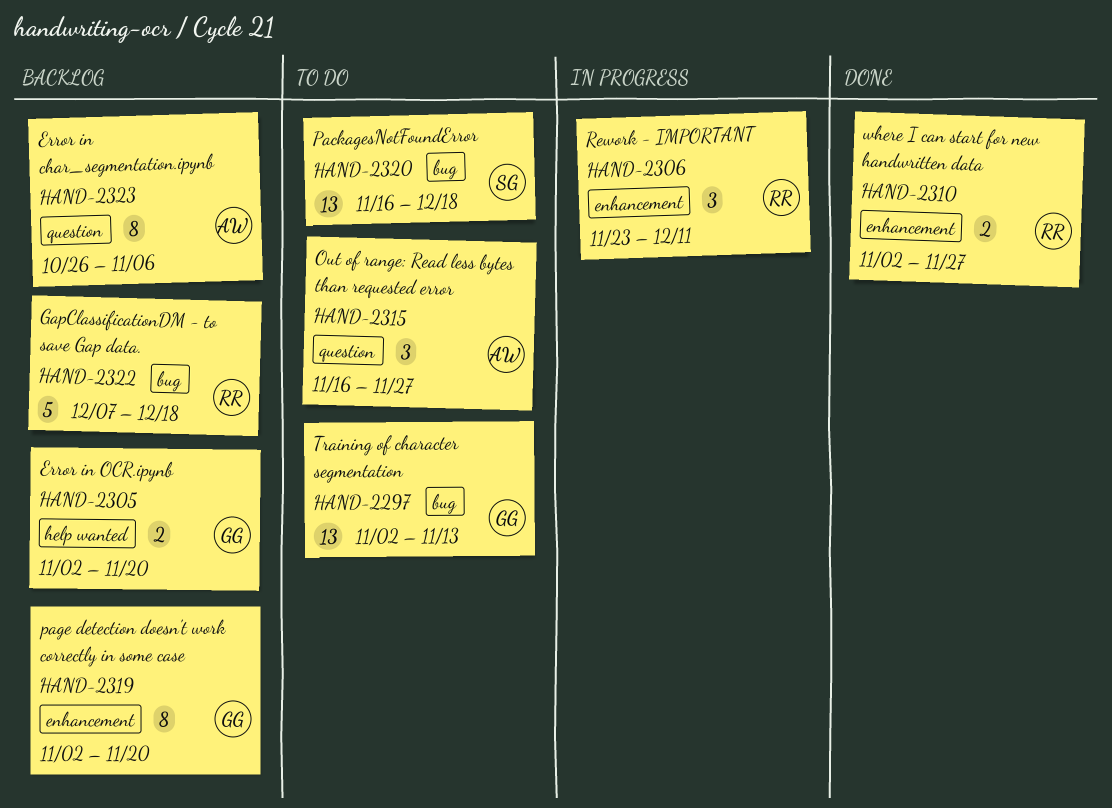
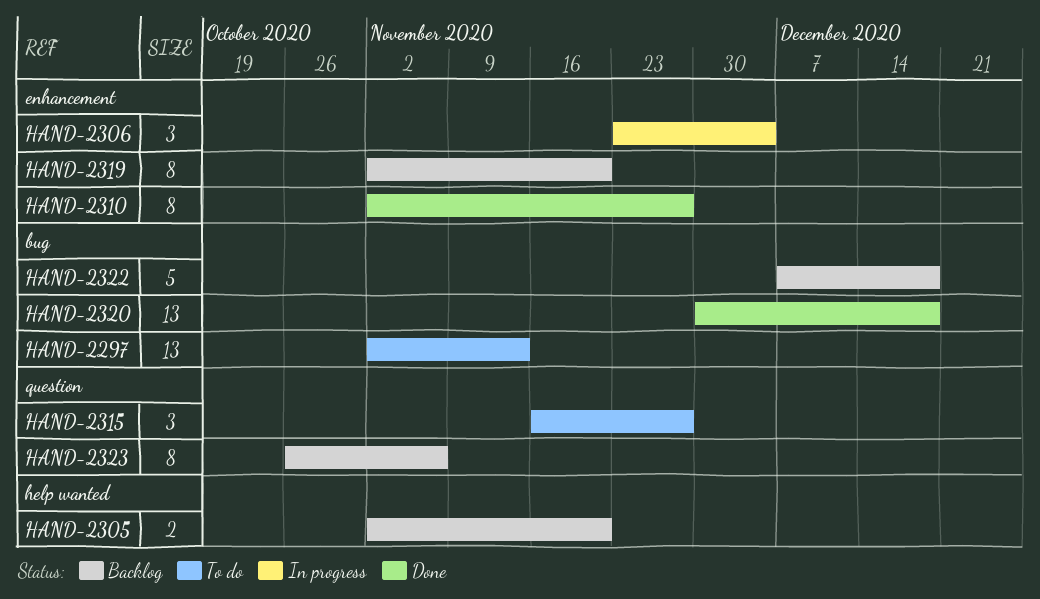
HAND-2306, due: Dec 11 -> Dec 4
HAND-2310, estimate: 2 -> 8
HAND-2320, status: To do -> Done
HAND-2320, start: Nov 16 -> Nov 30

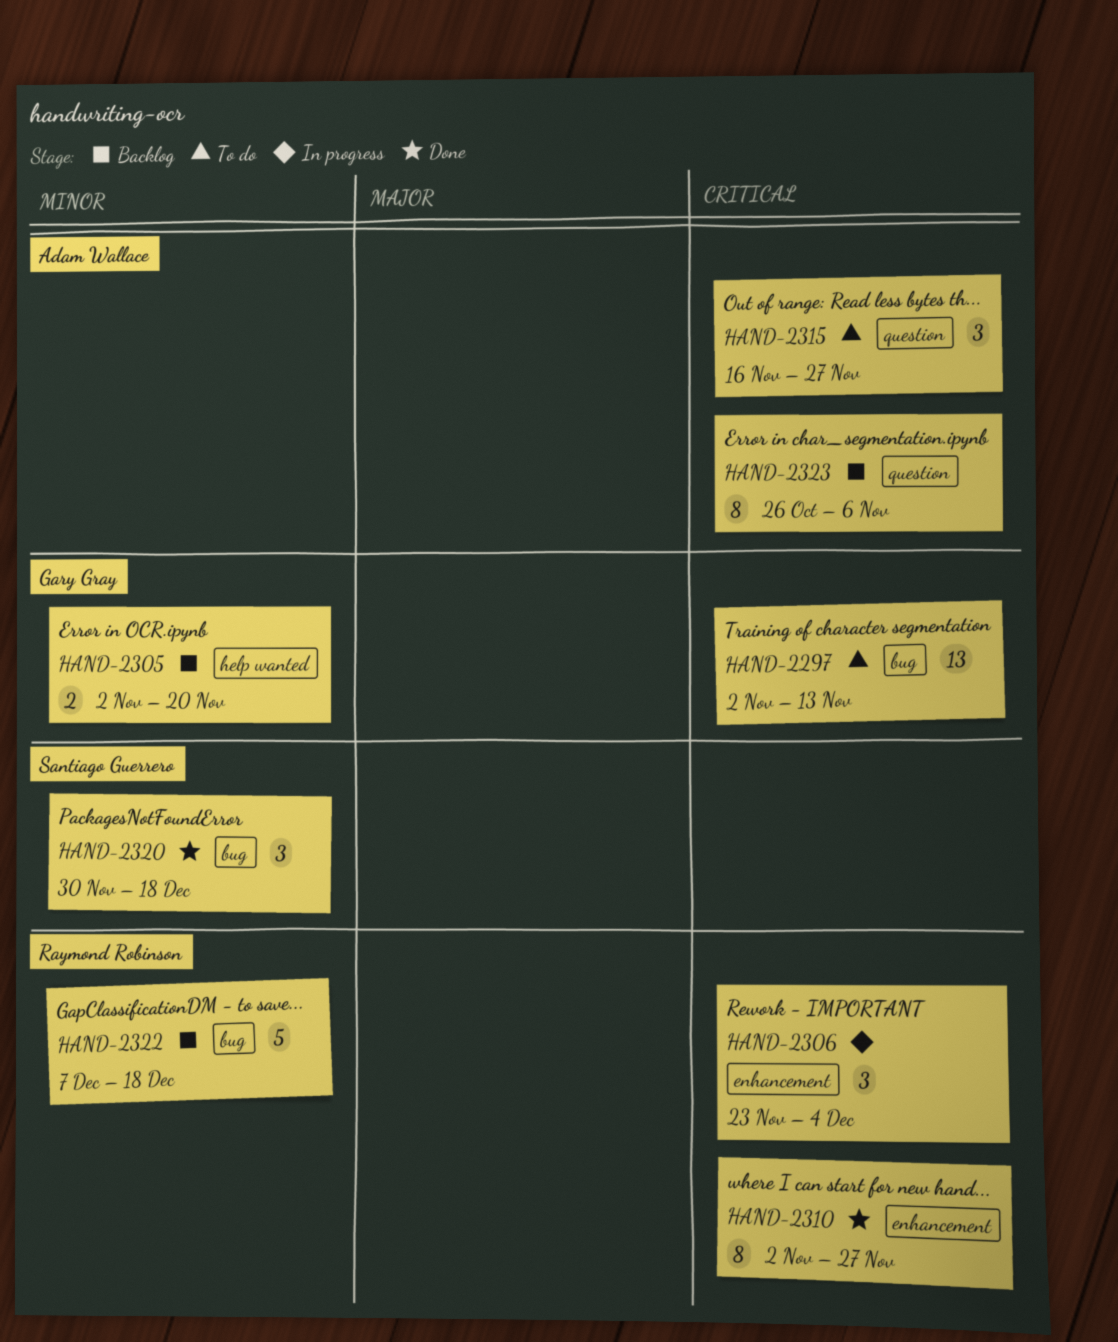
HAND-2319: present -> none
HAND-2320, estimate: 13 -> 3

